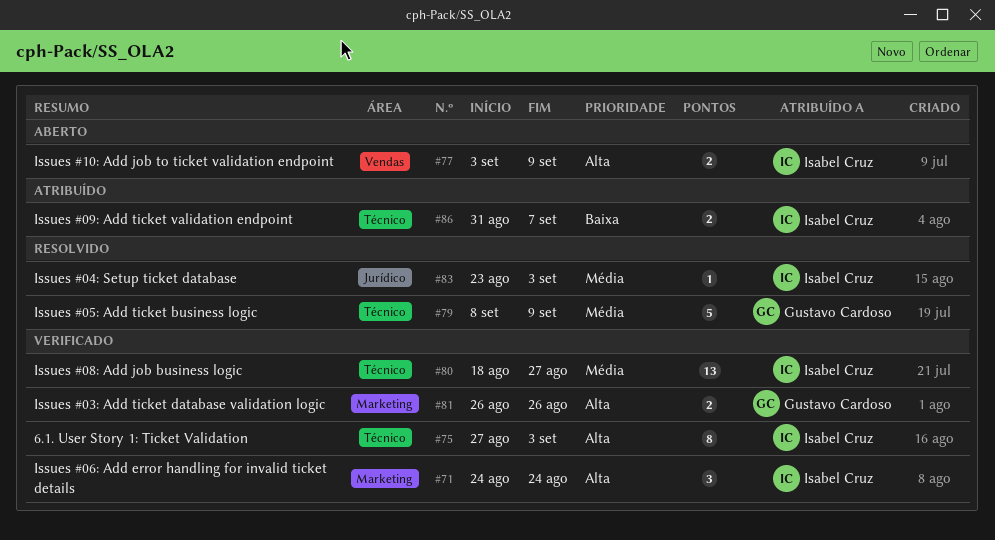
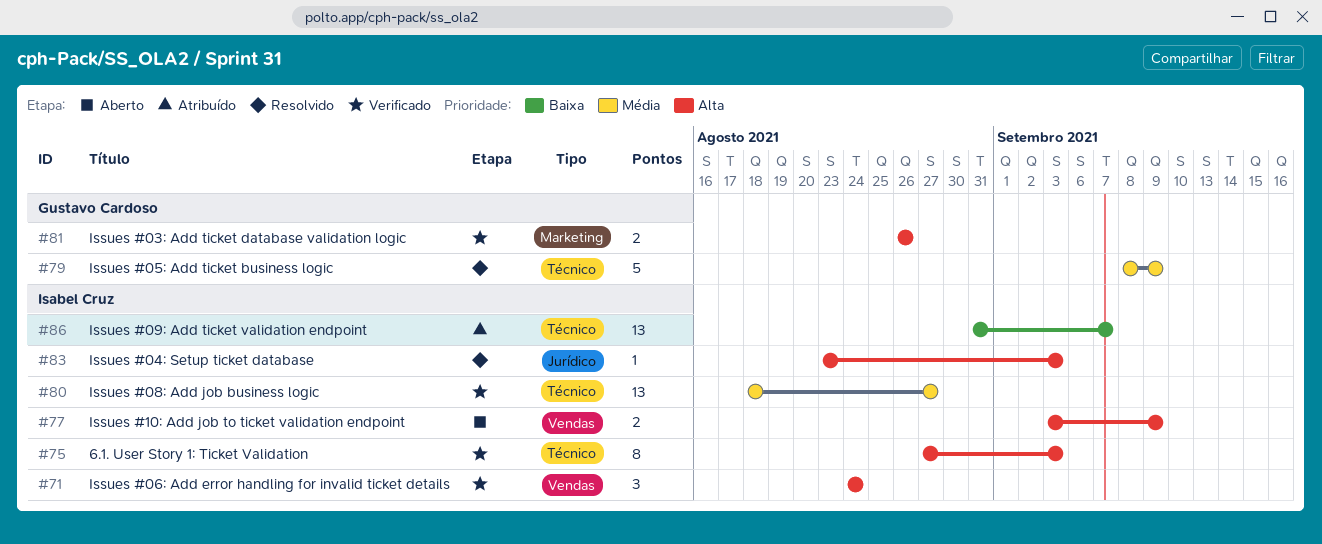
#71, label: Marketing -> Vendas
#83, priority: Média -> Alta
#86, estimate: 2 -> 13

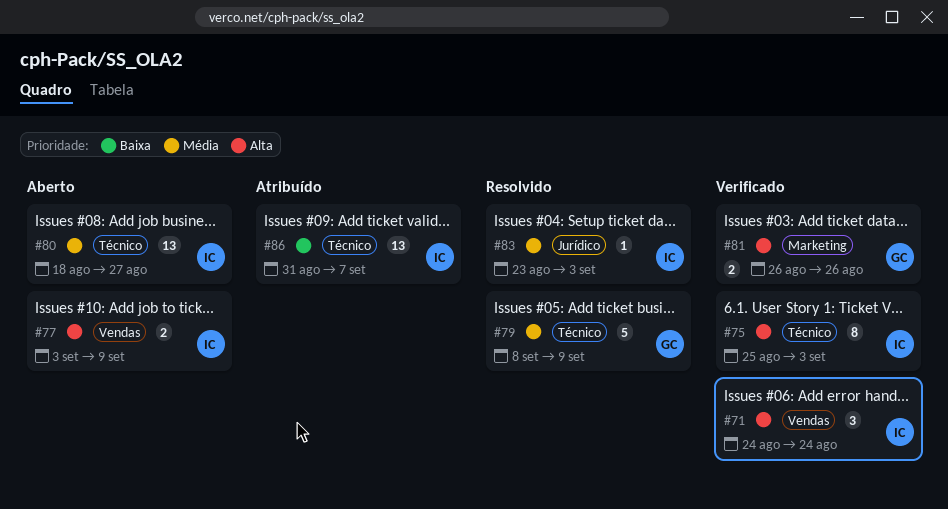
#75, start: Aug 27 -> Aug 25
#80, status: Verificado -> Aberto
#83, priority: Alta -> Média

